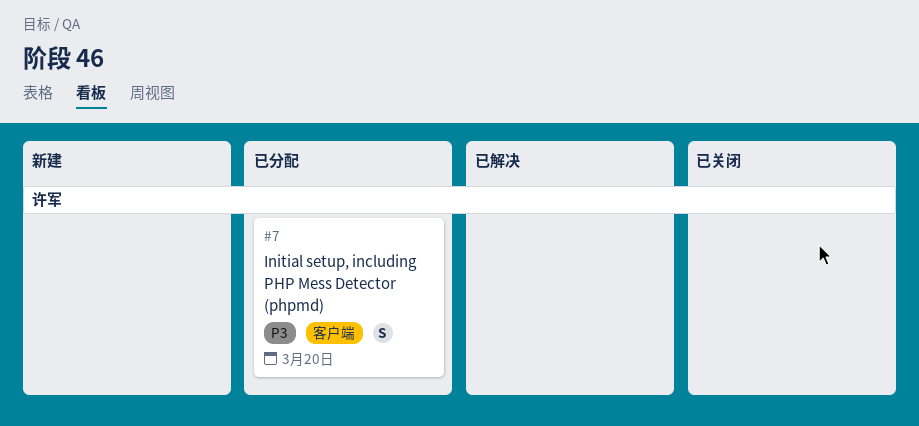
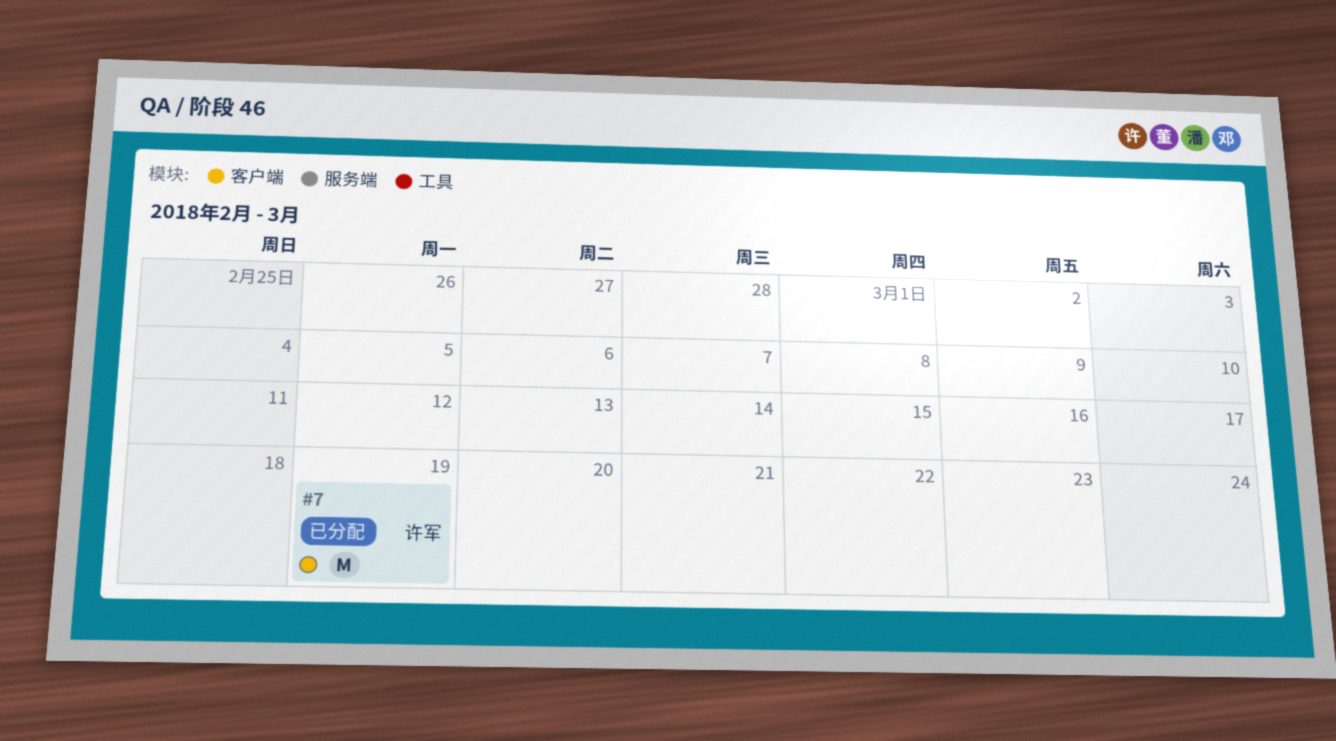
#7, estimate: S -> M
#7, due: Mar 20 -> Mar 19

